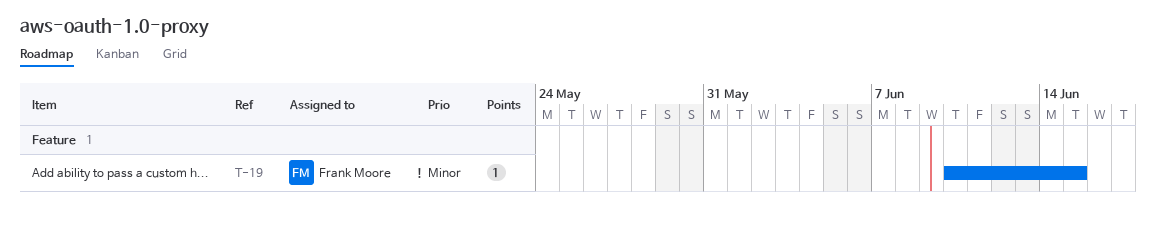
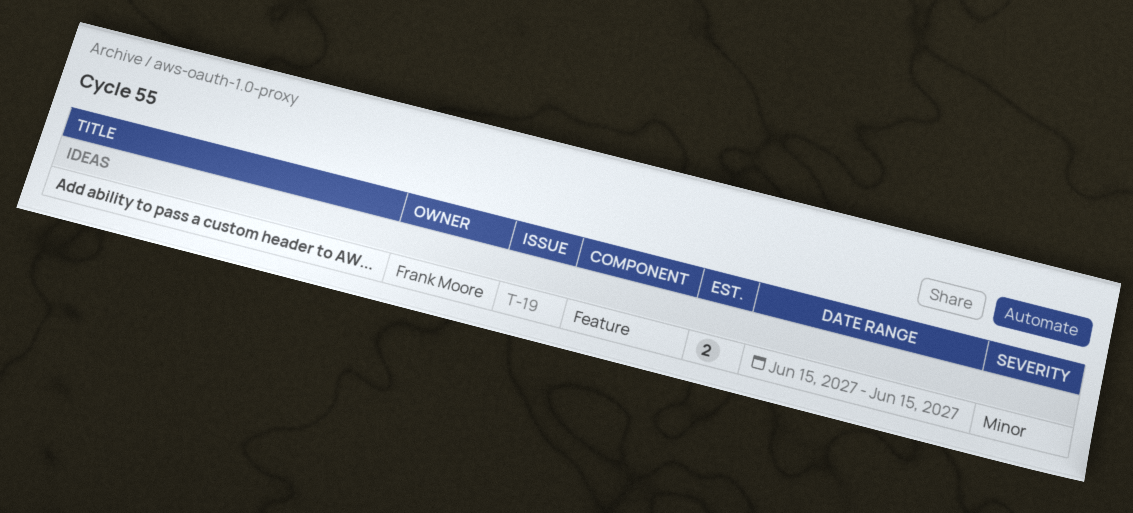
T-19, estimate: 1 -> 2
T-19, start: Jun 10 -> Jun 15

